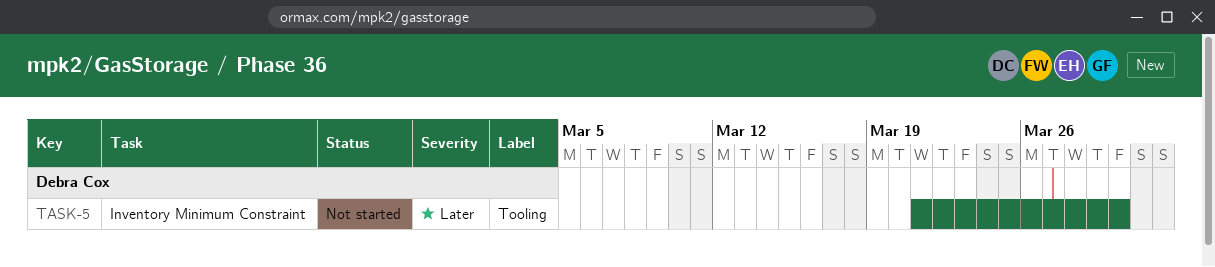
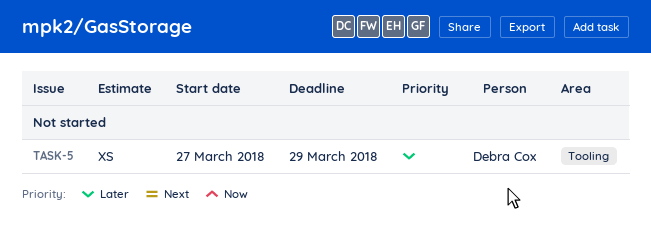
TASK-5, start: Mar 21 -> Mar 27
TASK-5, due: Mar 30 -> Mar 29

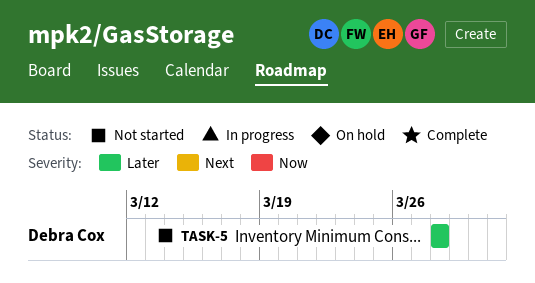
TASK-5, start: Mar 27 -> Mar 28
TASK-5, due: Mar 29 -> Mar 28

